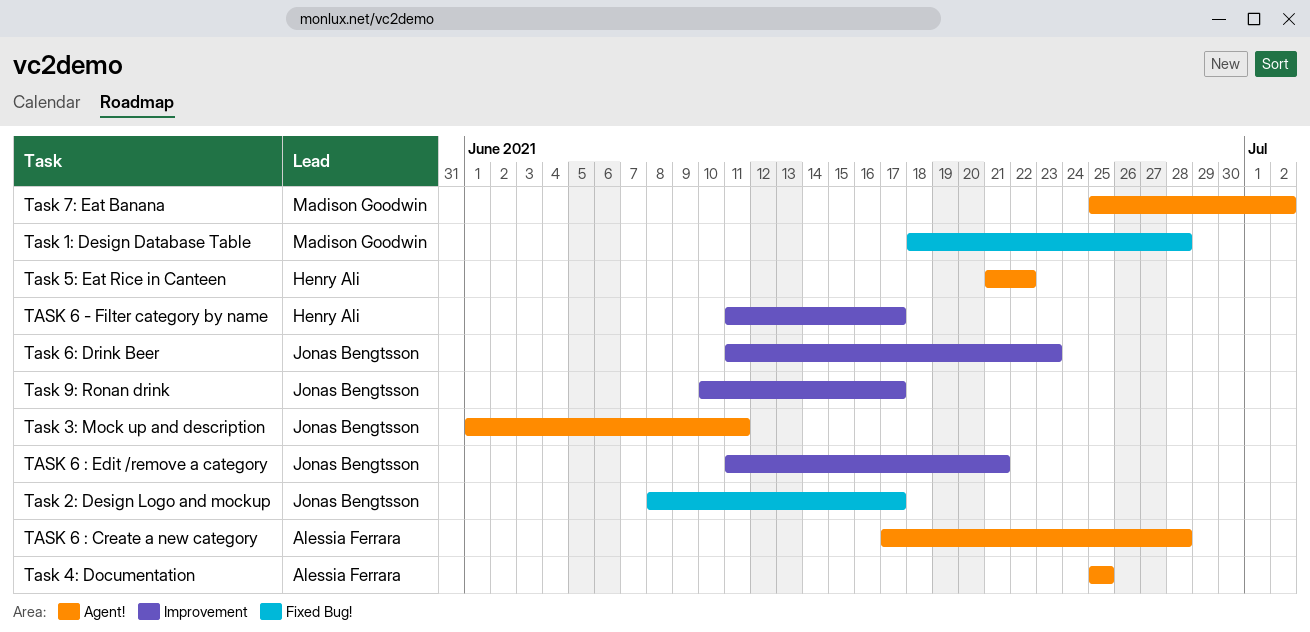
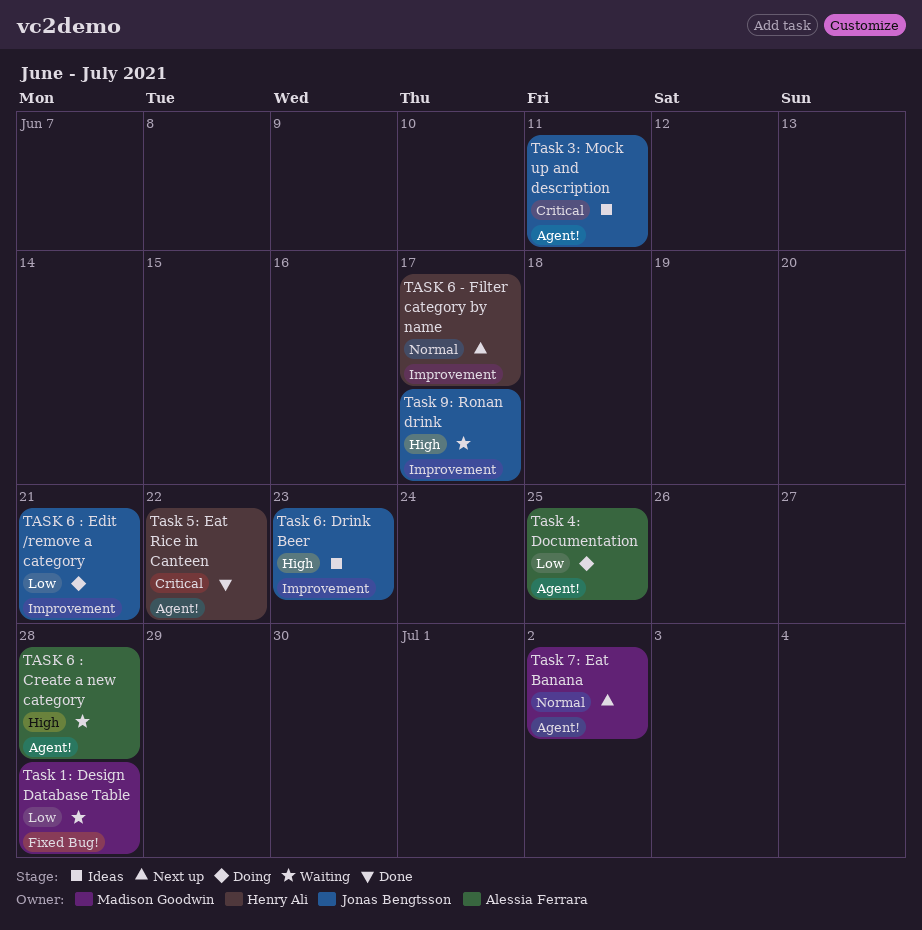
Task 2: Design Logo and mockup: present -> none

